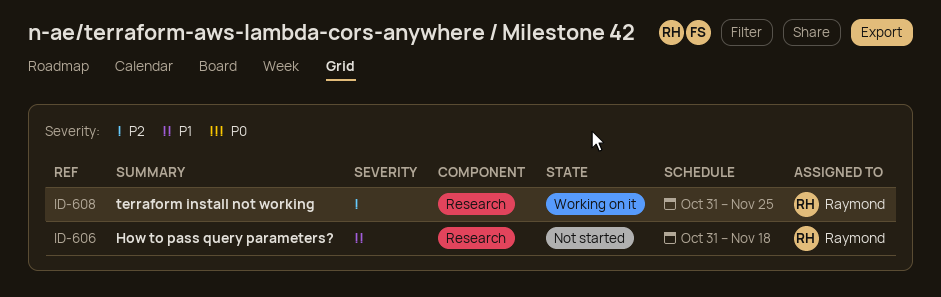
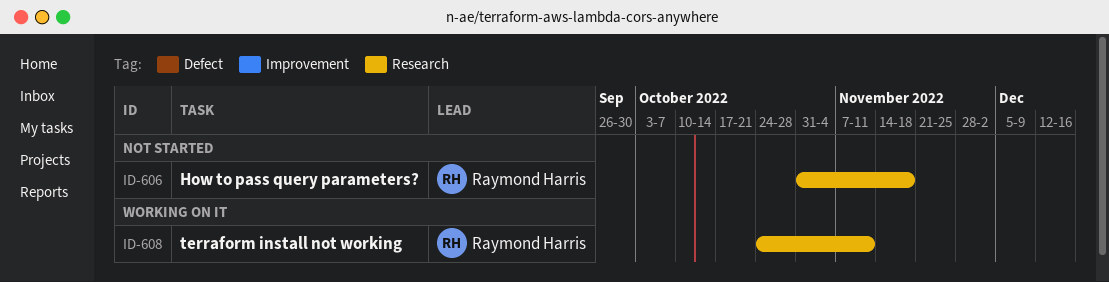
ID-608, start: Oct 31 -> Oct 24
ID-608, due: Nov 25 -> Nov 11

